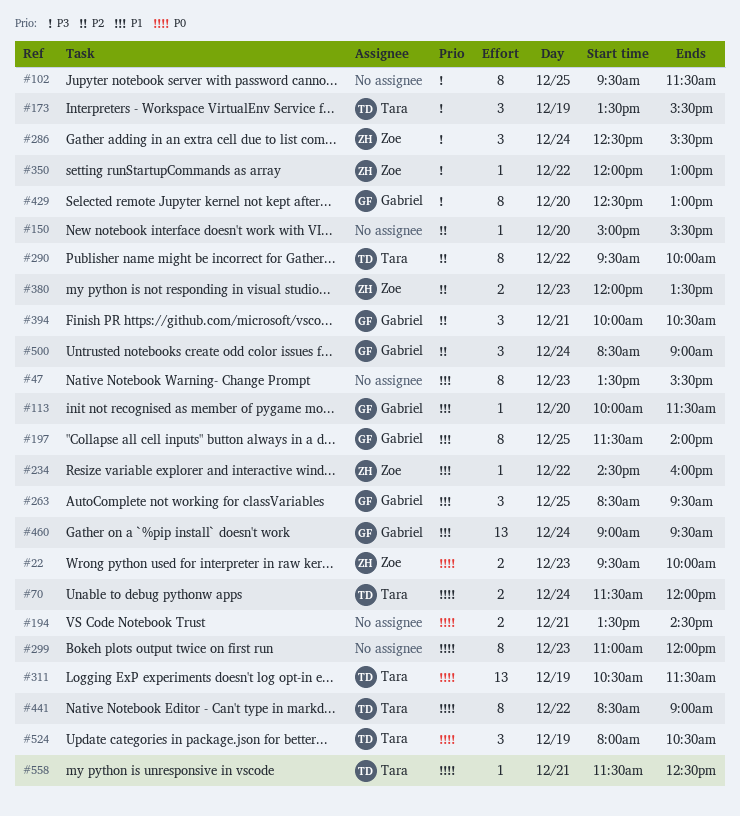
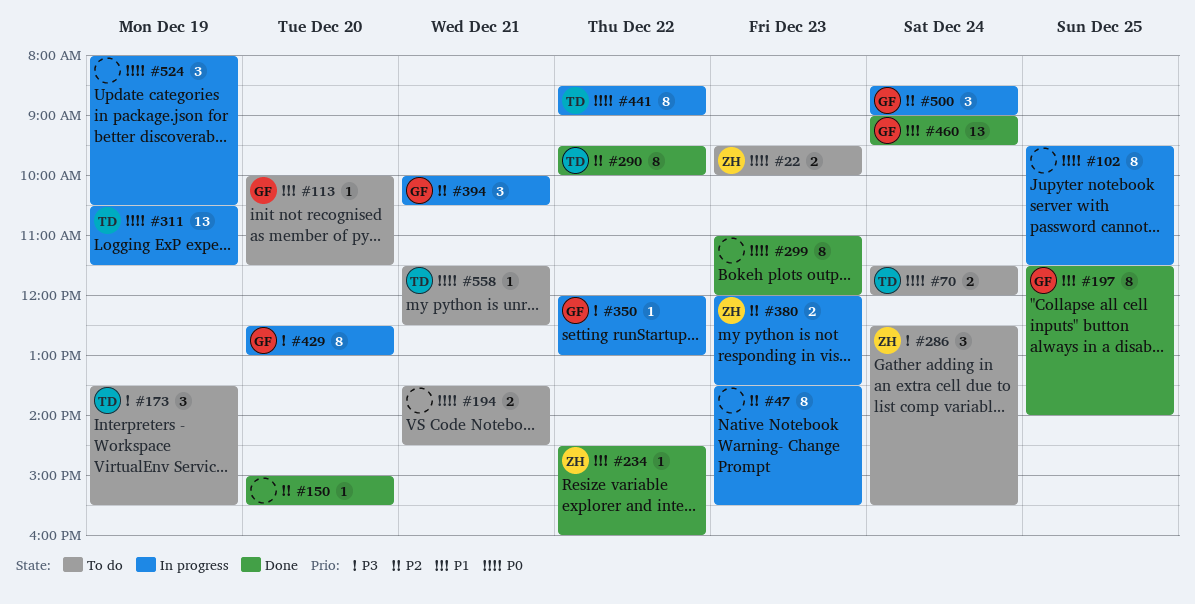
#47, priority: P1 -> P2
#102, priority: P3 -> P0
#263: present -> none
#350, owner: Zoe -> Gabriel
#524, owner: Tara -> none

